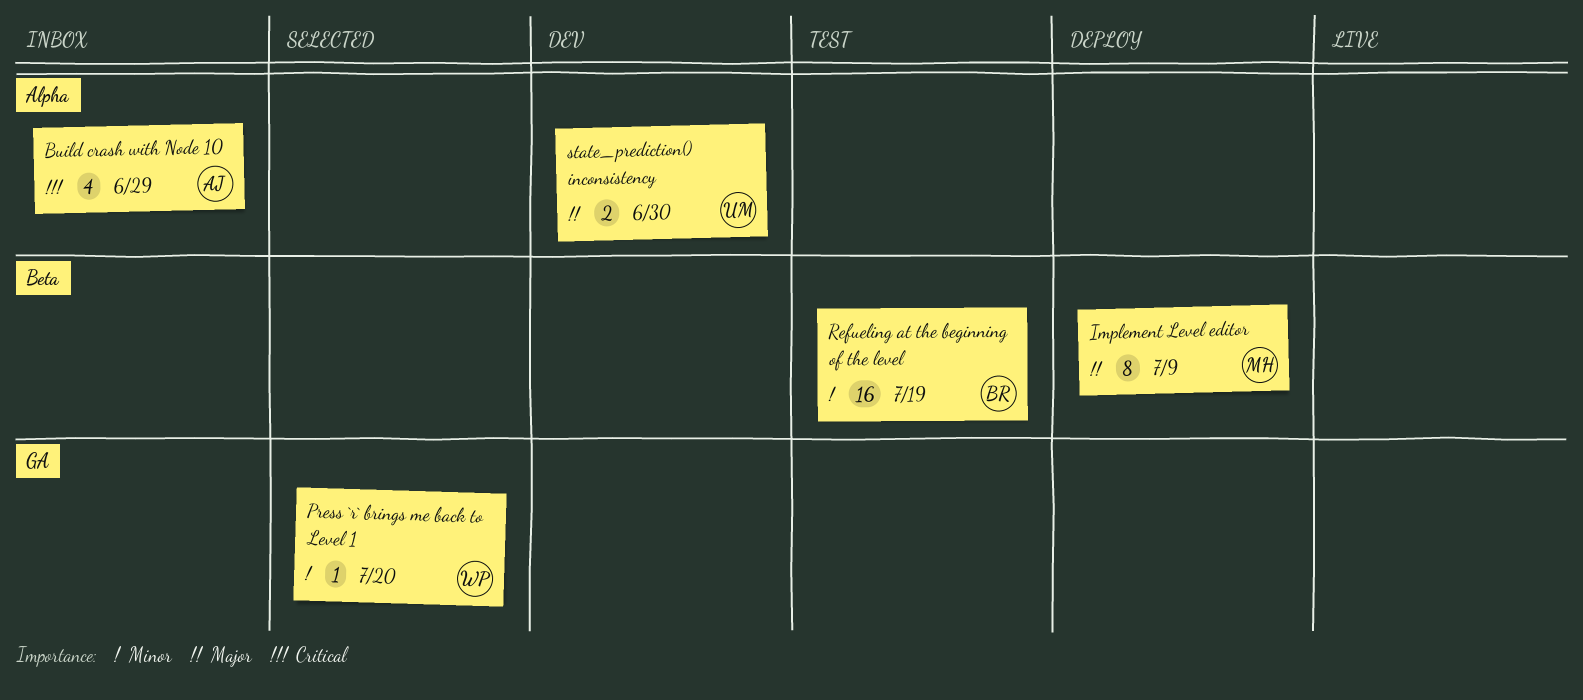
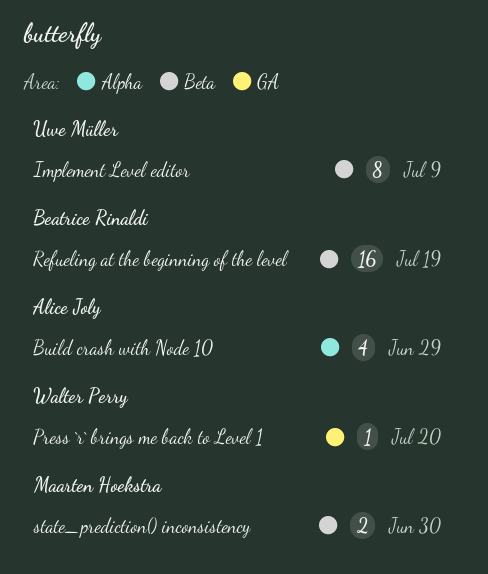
Implement Level editor, owner: Maarten Hoekstra -> Uwe Müller
state_prediction() inconsistency, owner: Uwe Müller -> Maarten Hoekstra
state_prediction() inconsistency, label: Alpha -> Beta

